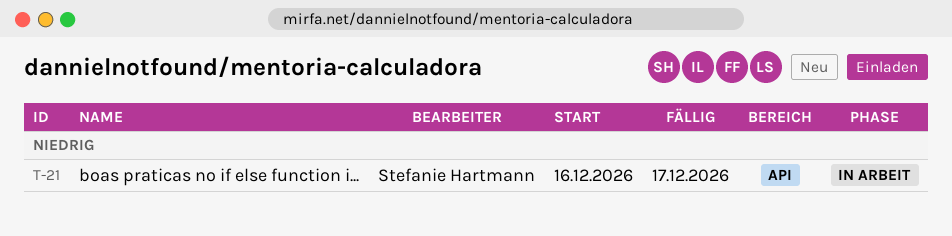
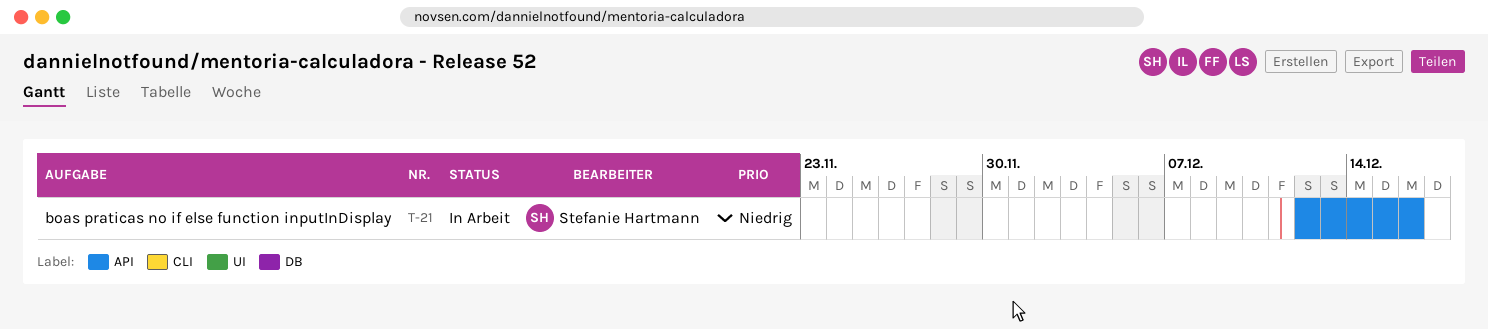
T-21, start: Dec 16 -> Dec 12
T-21, due: Dec 17 -> Dec 16

